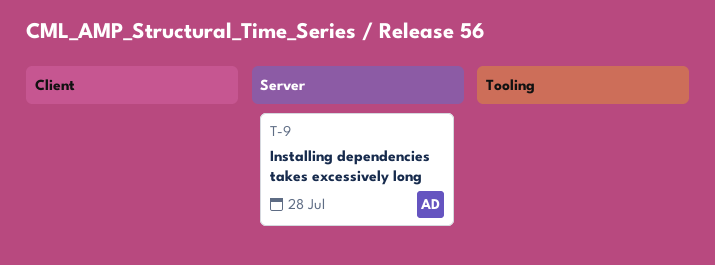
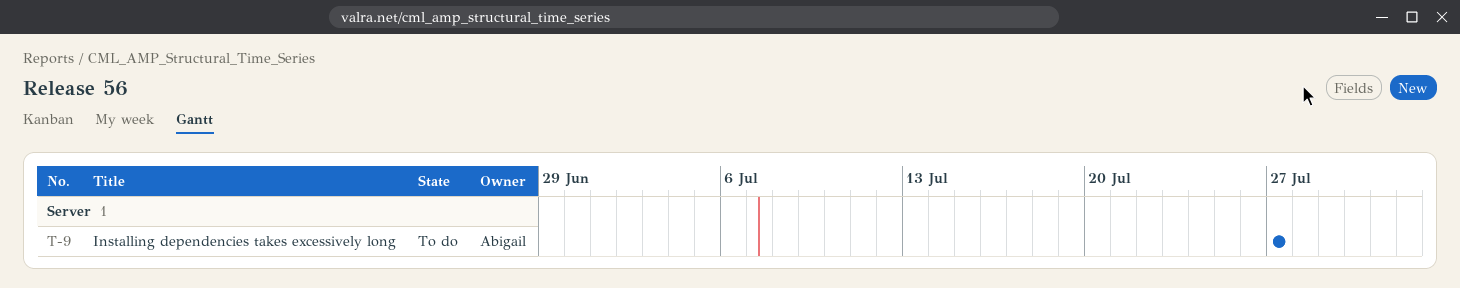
T-9, due: Jul 28 -> Jul 27

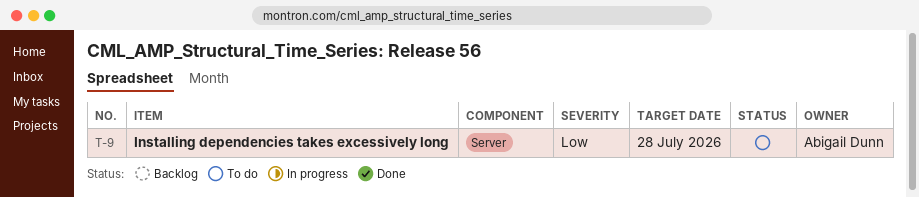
T-9, due: Jul 27 -> Jul 28

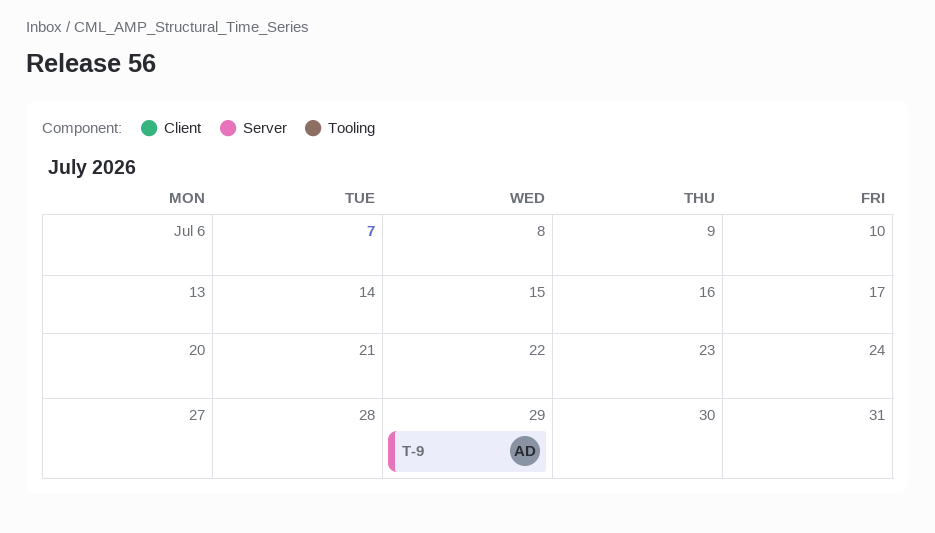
T-9, due: Jul 28 -> Jul 29

